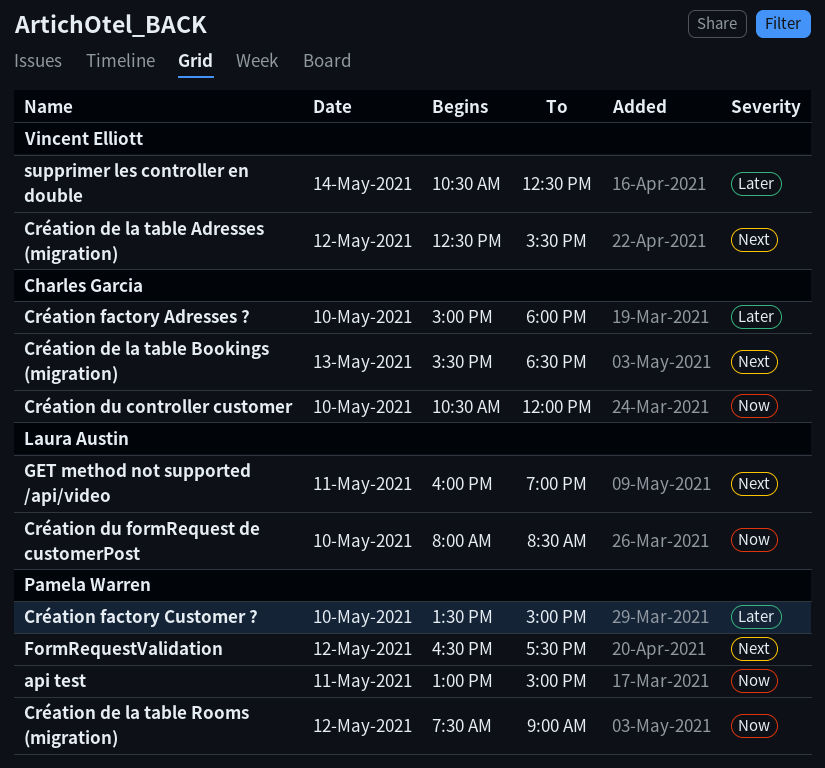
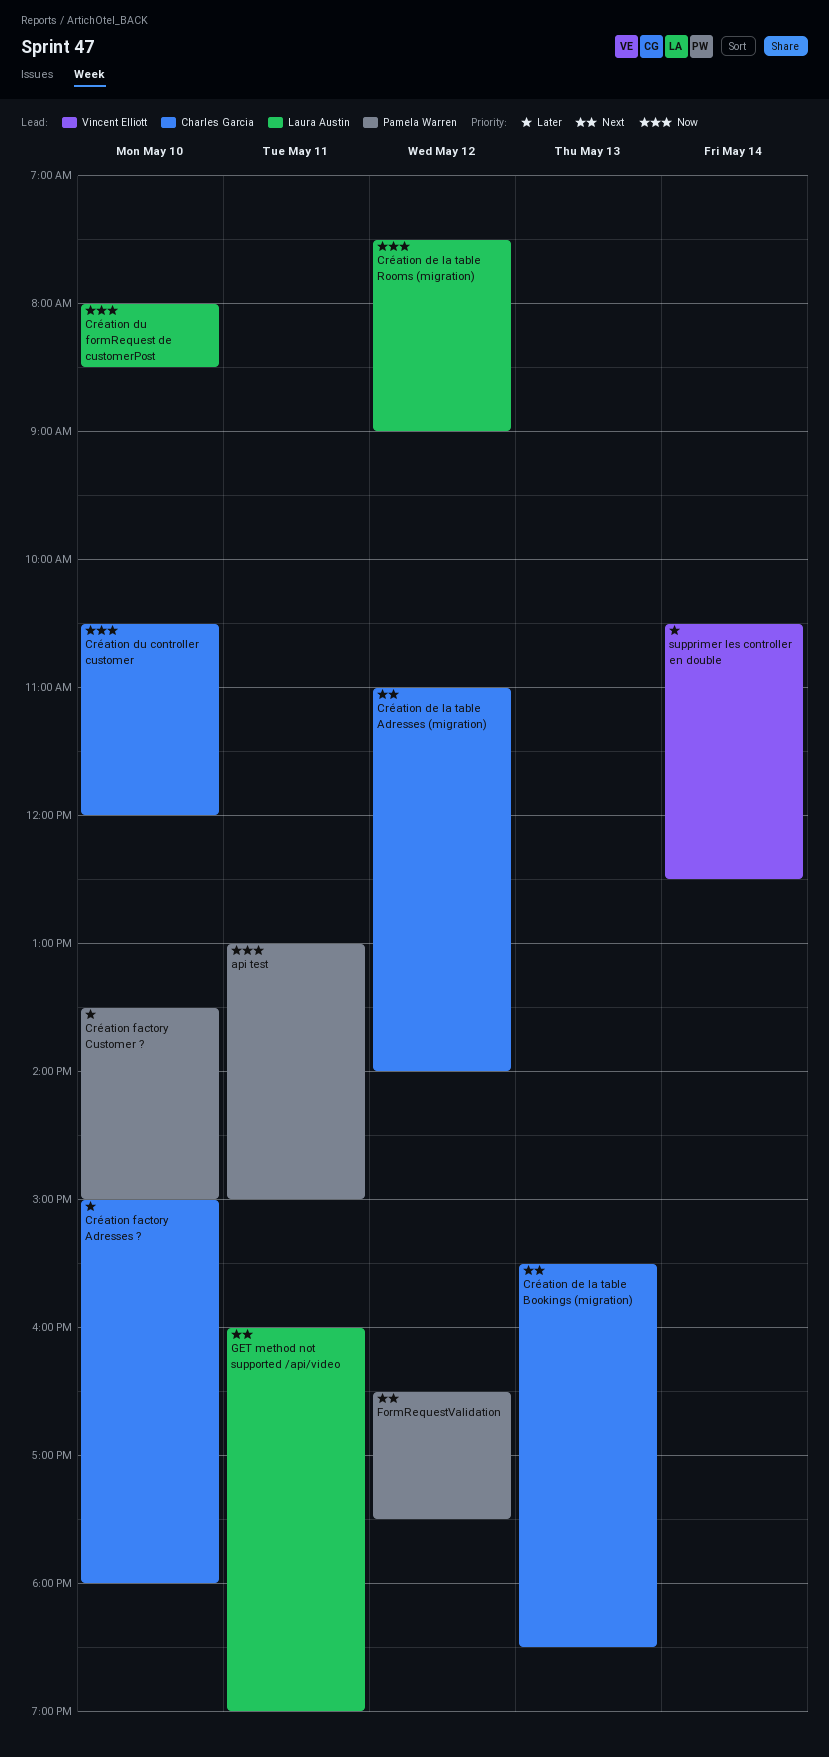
Création de la table Adresses (migration), owner: Vincent Elliott -> Charles Garcia
Création de la table Adresses (migration), begins: 12:30 -> 11:00
Création de la table Adresses (migration), ends: 15:30 -> 14:00
Création de la table Rooms (migration), owner: Pamela Warren -> Laura Austin

